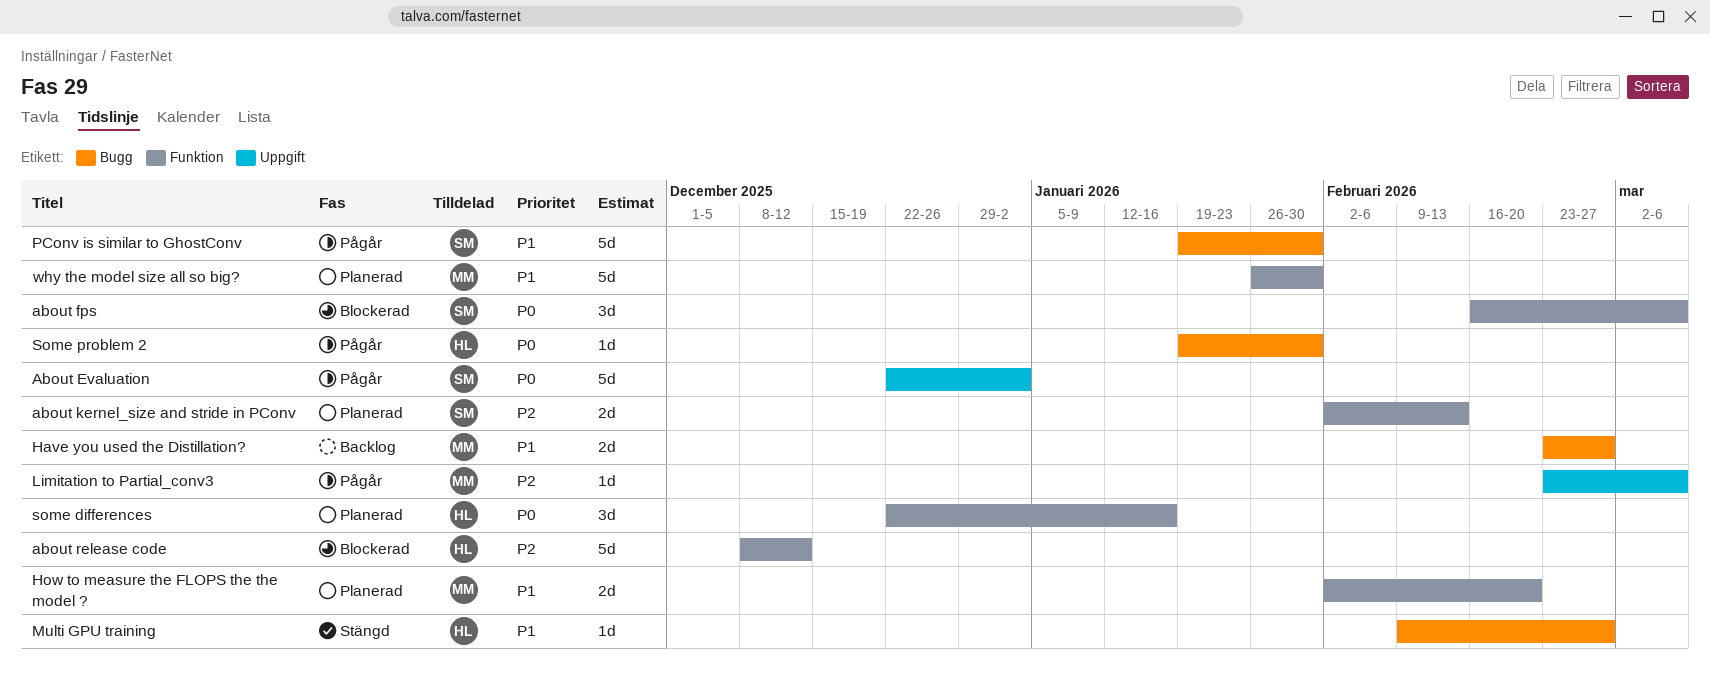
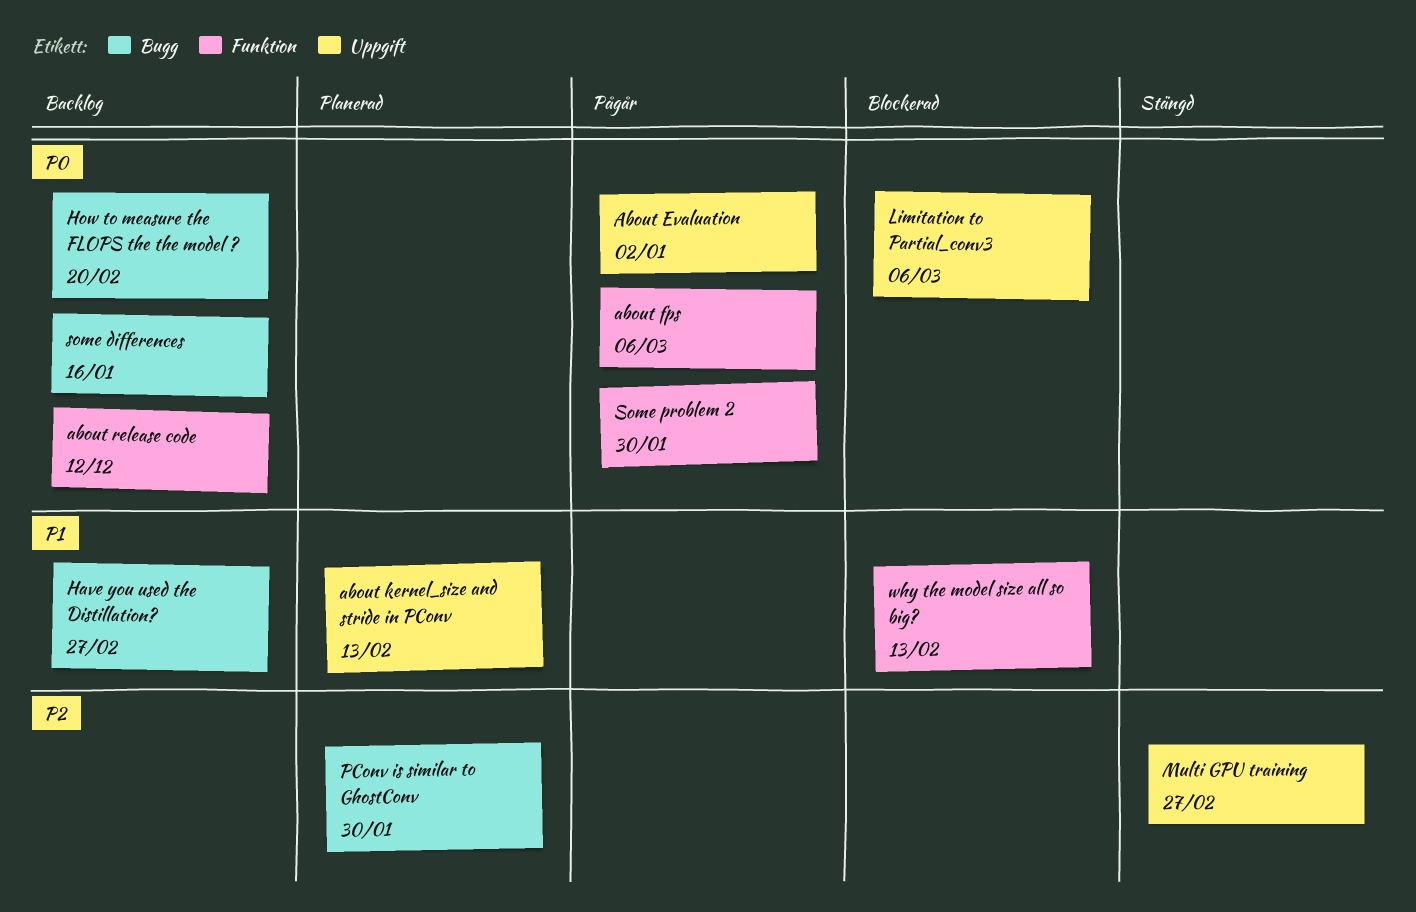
about fps, status: Blockerad -> Pågår
about kernel_size and stride in PConv, priority: P2 -> P1
about kernel_size and stride in PConv, label: Funktion -> Uppgift
about release code, status: Blockerad -> Backlog
about release code, priority: P2 -> P0
How to measure the FLOPS the the model ?, status: Planerad -> Backlog
How to measure the FLOPS the the model ?, priority: P1 -> P0
How to measure the FLOPS the the model ?, label: Funktion -> Bugg
Limitation to Partial_conv3, status: Pågår -> Blockerad
Limitation to Partial_conv3, priority: P2 -> P0
Multi GPU training, priority: P1 -> P2
Multi GPU training, label: Bugg -> Uppgift
PConv is similar to GhostConv, status: Pågår -> Planerad
PConv is similar to GhostConv, priority: P1 -> P2
some differences, status: Planerad -> Backlog
some differences, label: Funktion -> Bugg
Some problem 2, label: Bugg -> Funktion
why the model size all so big?, status: Planerad -> Blockerad
why the model size all so big?, due: Jan 30 -> Feb 13

